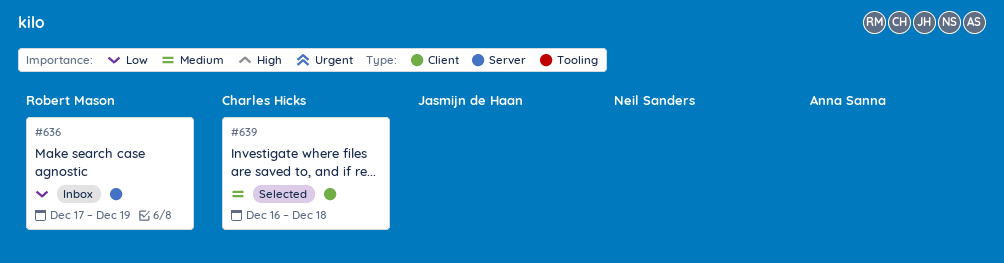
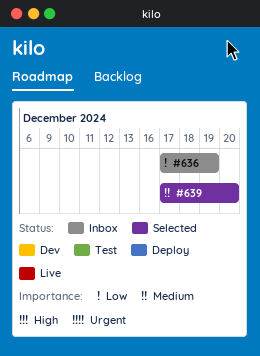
#639, start: Dec 16 -> Dec 17
#639, due: Dec 18 -> Dec 20

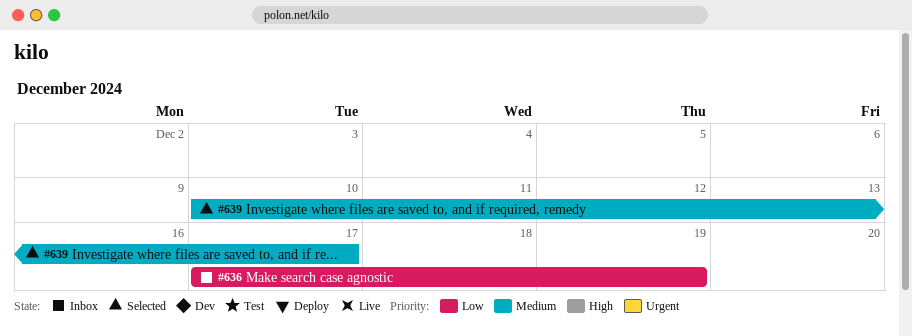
#639, start: Dec 17 -> Dec 10
#639, due: Dec 20 -> Dec 17

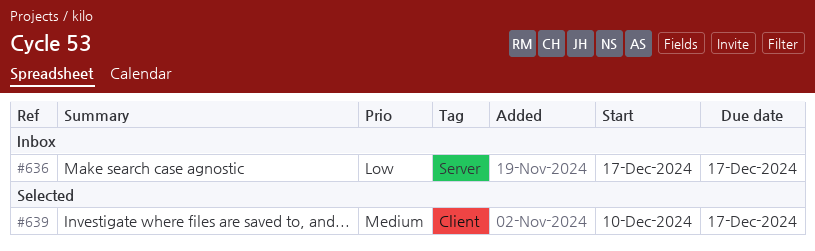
#636, due: Dec 19 -> Dec 17

